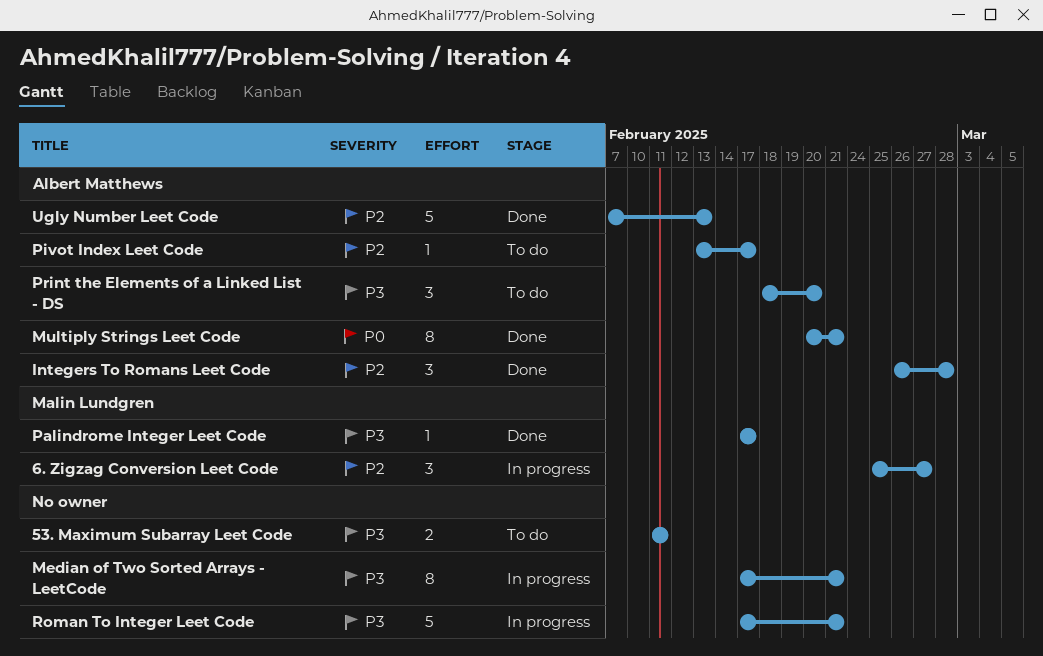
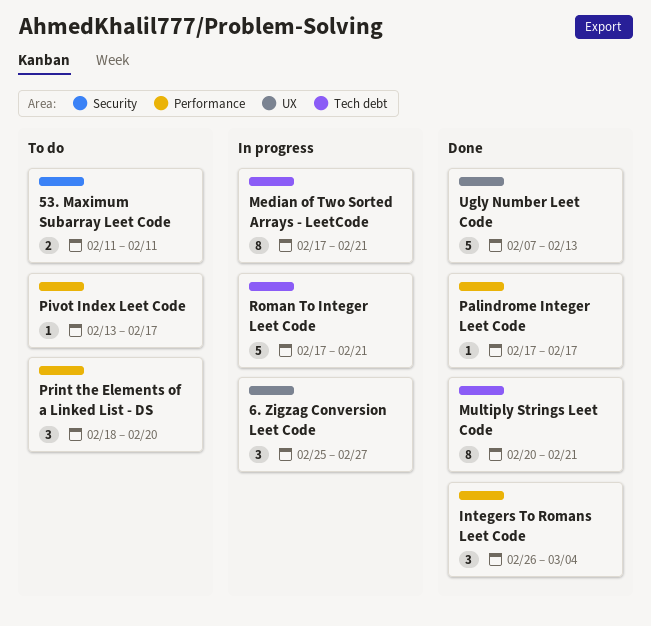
Integers To Romans Leet Code, due: Feb 28 -> Mar 4

